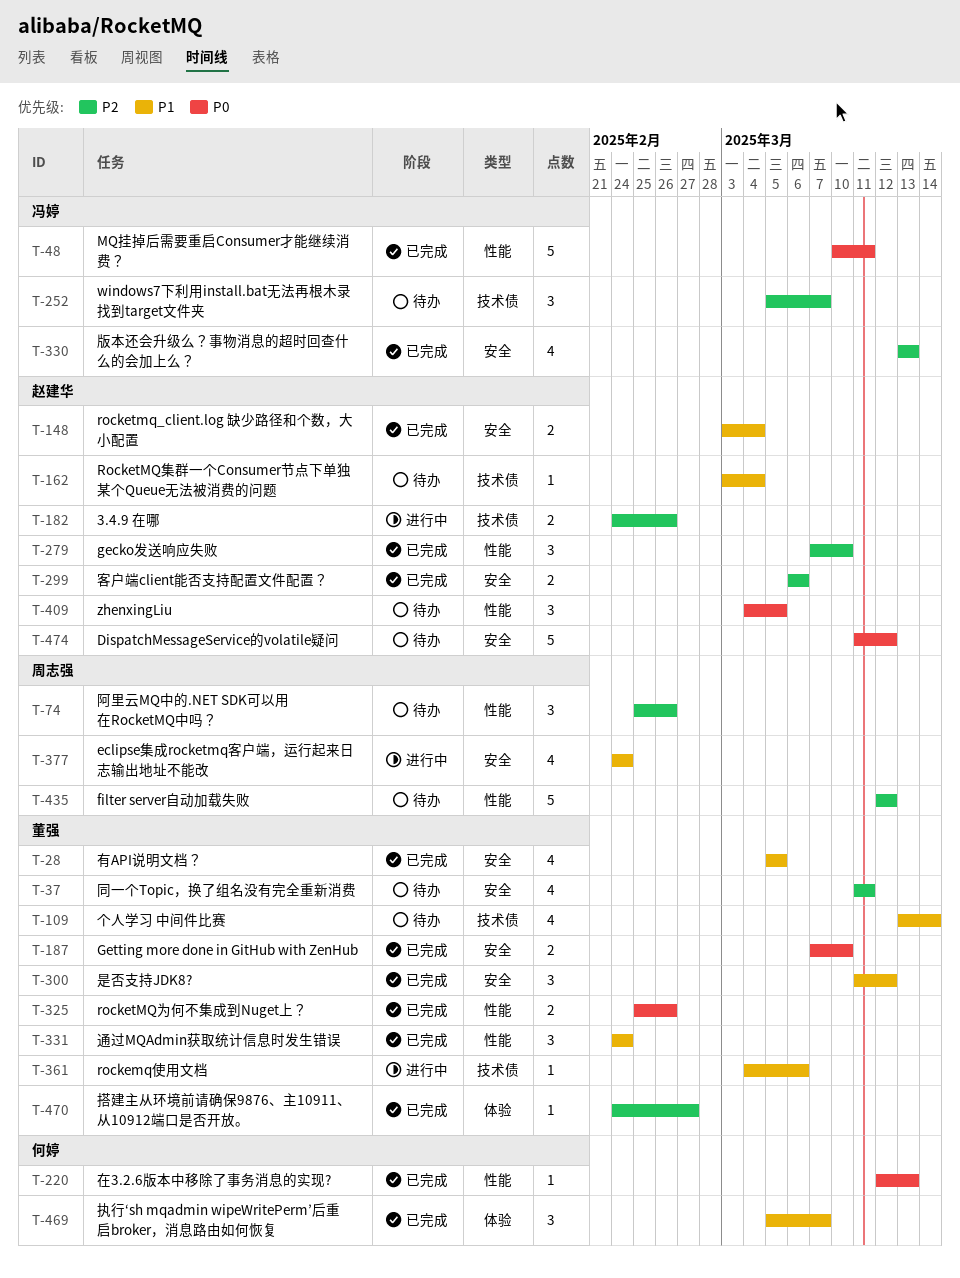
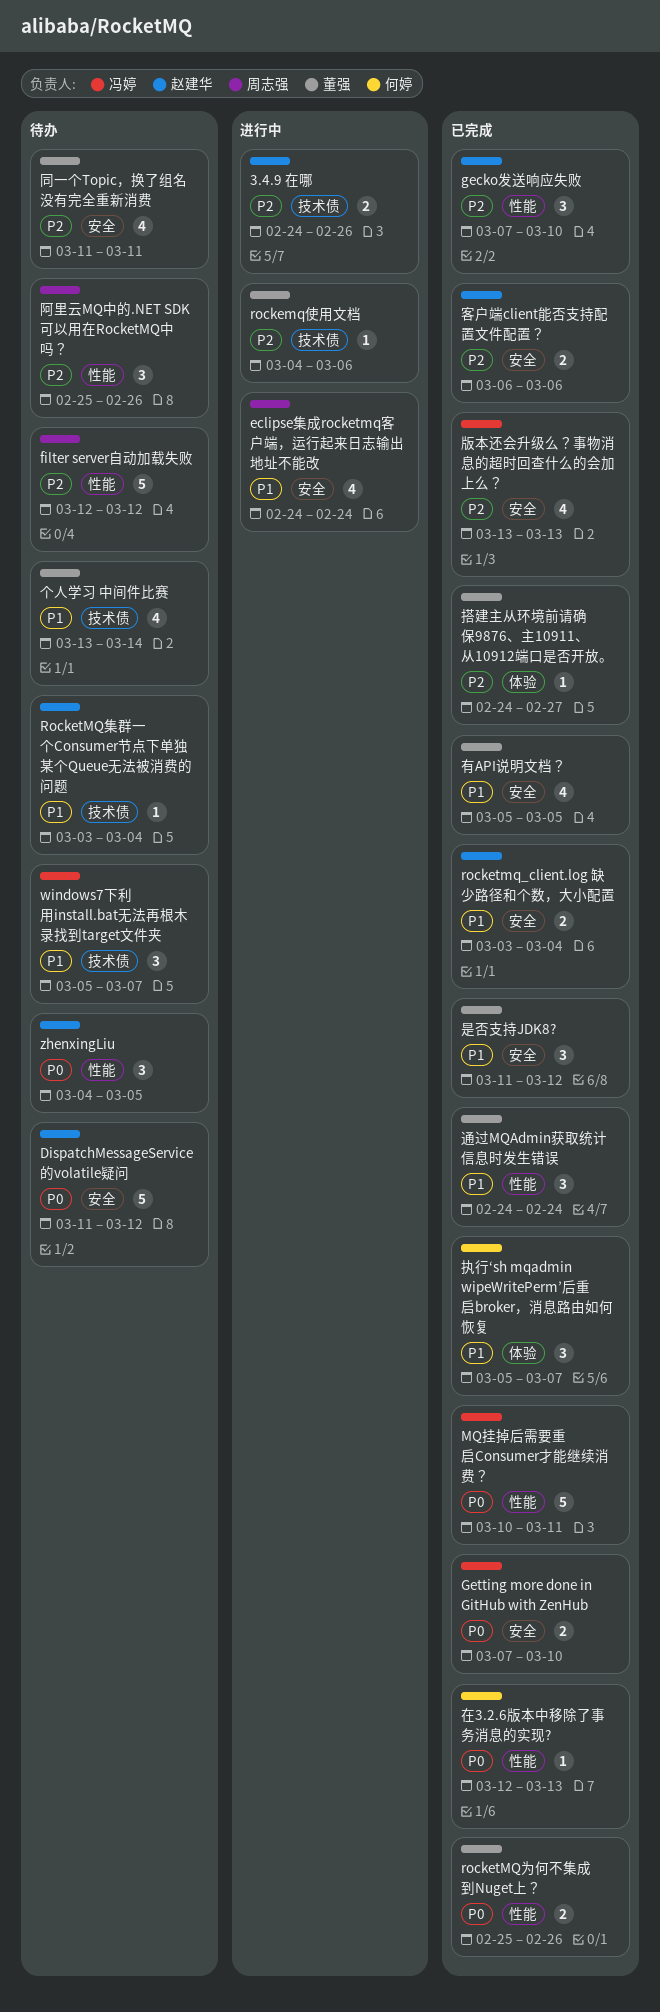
Getting more done in GitHub with ZenHub, owner: 董强 -> 冯婷
rockemq使用文档, priority: P1 -> P2
windows7下利用install.bat无法再根木录找到target文件夹, priority: P2 -> P1

